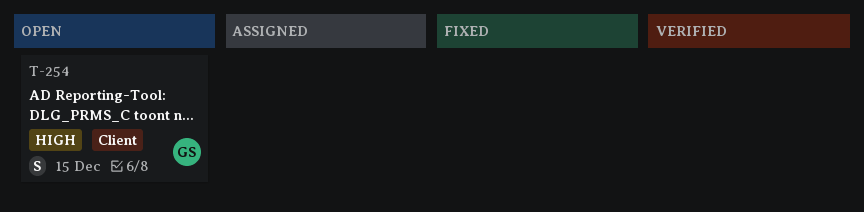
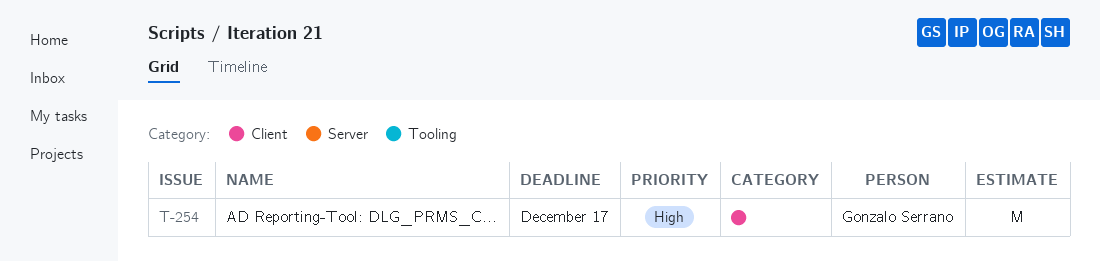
T-254, estimate: S -> M
T-254, due: Dec 15 -> Dec 17

